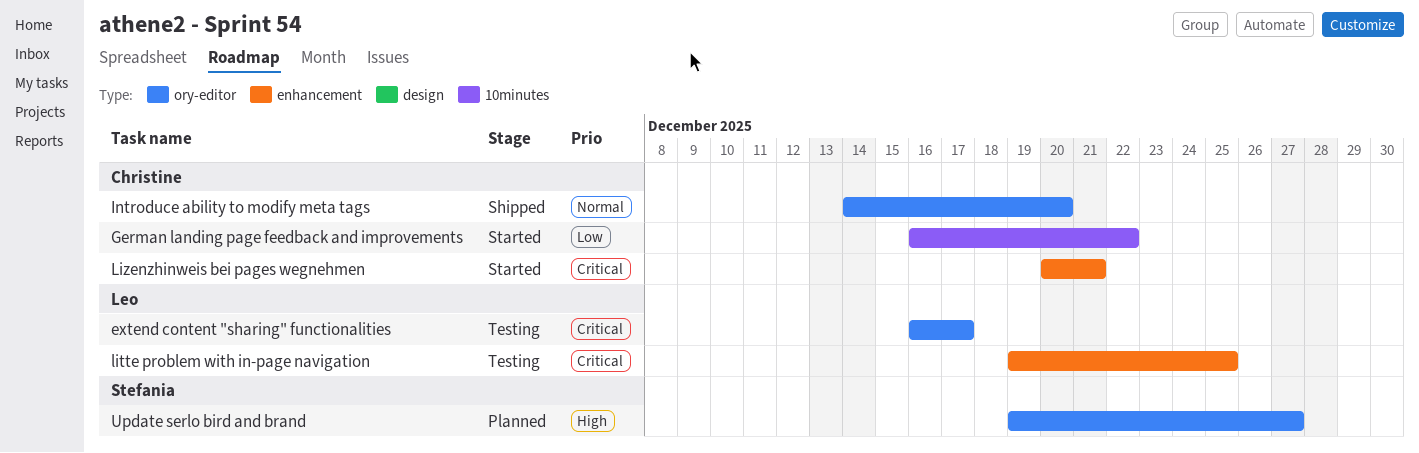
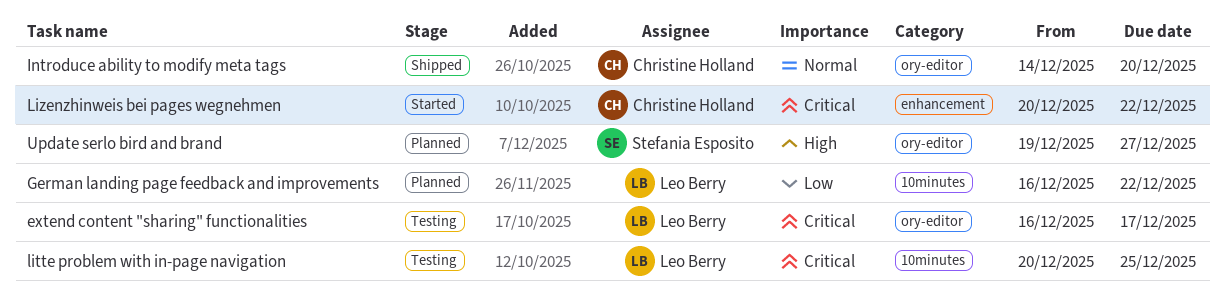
German landing page feedback and improvements, status: Started -> Planned
German landing page feedback and improvements, owner: Christine Holland -> Leo Berry
litte problem with in-page navigation, label: enhancement -> 10minutes
litte problem with in-page navigation, start: Dec 19 -> Dec 20
Lizenzhinweis bei pages wegnehmen, due: Dec 21 -> Dec 22

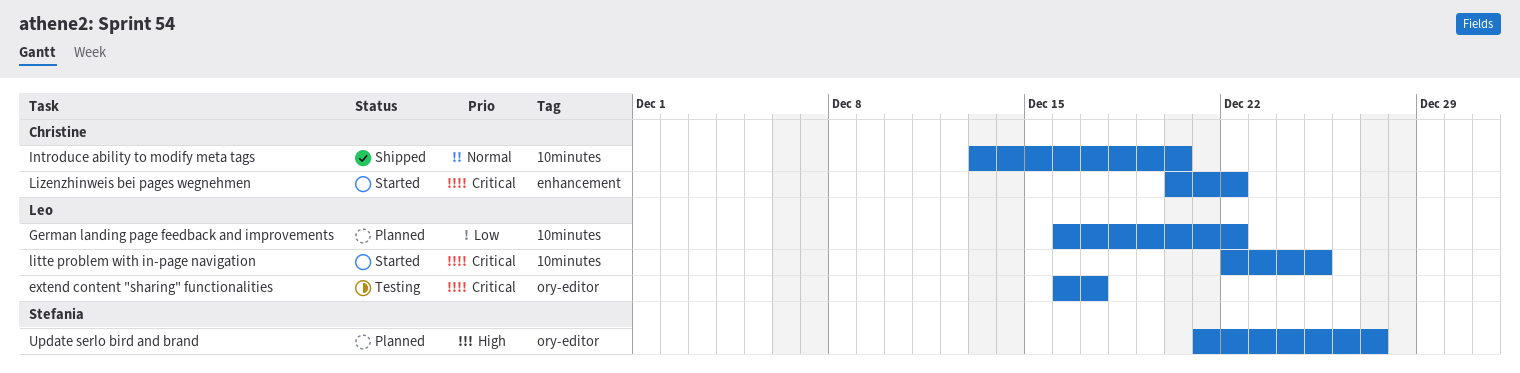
Introduce ability to modify meta tags, label: ory-editor -> 10minutes
Introduce ability to modify meta tags, start: Dec 14 -> Dec 13
litte problem with in-page navigation, status: Testing -> Started
litte problem with in-page navigation, start: Dec 20 -> Dec 22
Update serlo bird and brand, start: Dec 19 -> Dec 21

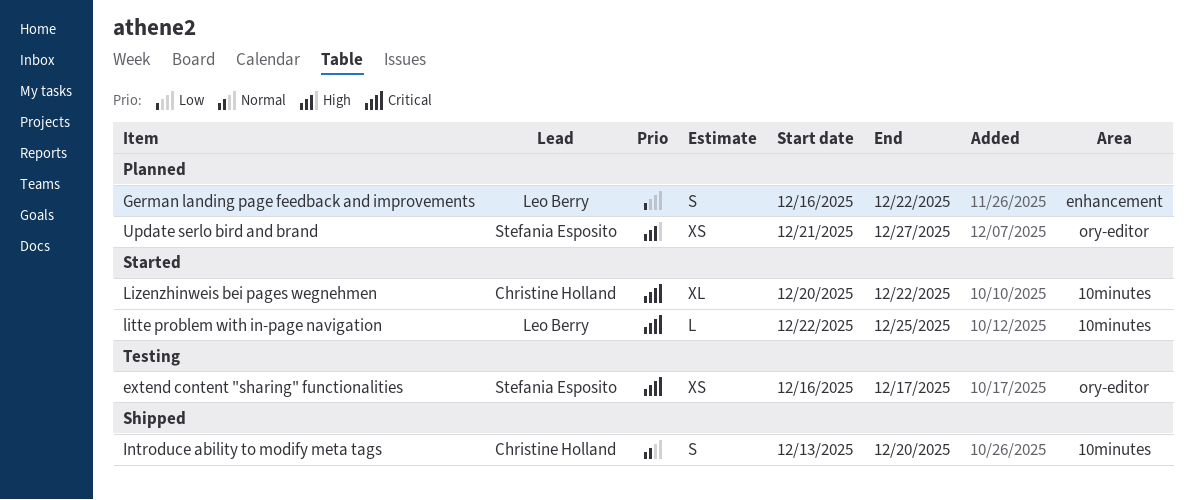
extend content "sharing" functionalities, owner: Leo Berry -> Stefania Esposito
German landing page feedback and improvements, label: 10minutes -> enhancement
Lizenzhinweis bei pages wegnehmen, label: enhancement -> 10minutes

